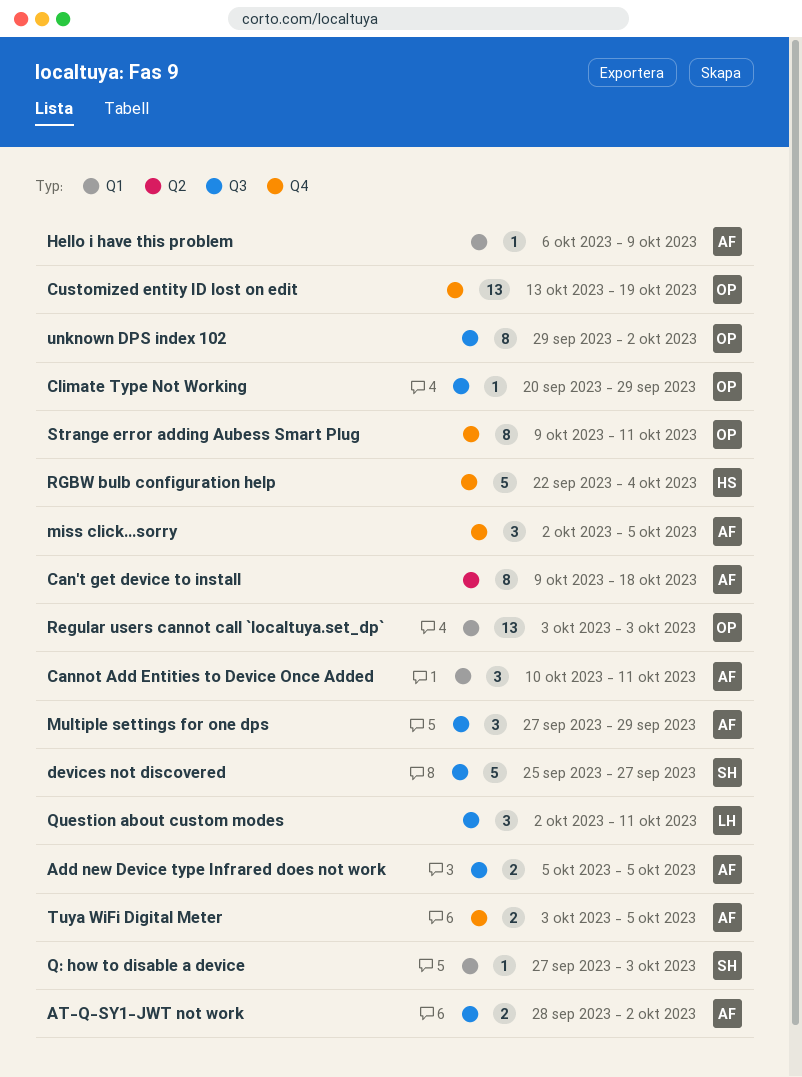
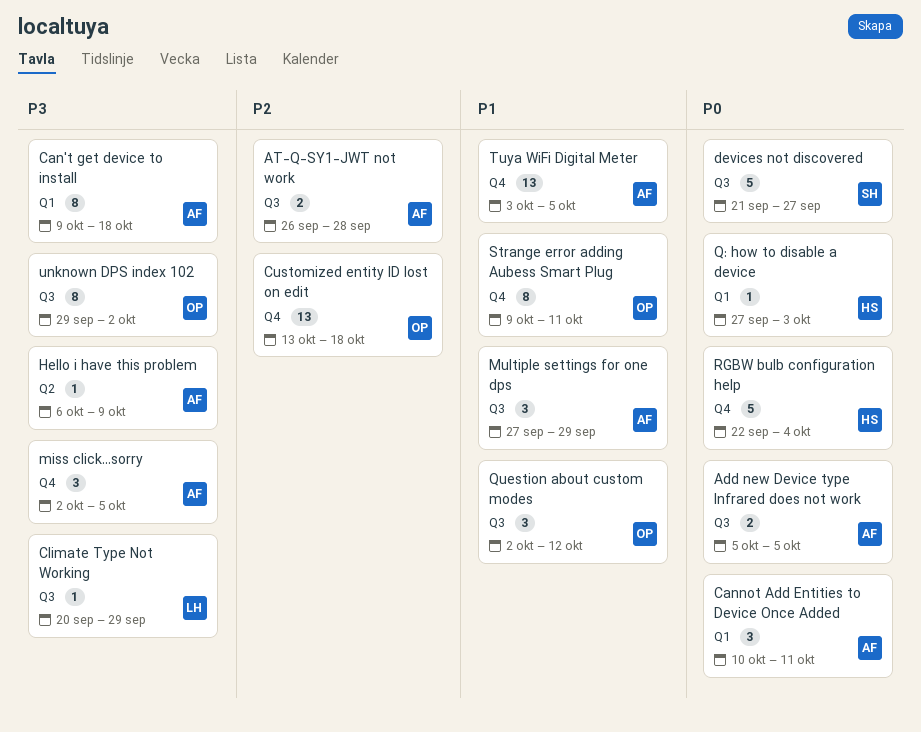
AT-Q-SY1-JWT not work, start: Sep 28 -> Sep 26
AT-Q-SY1-JWT not work, due: Oct 2 -> Sep 28
Can't get device to install, label: Q2 -> Q1
Climate Type Not Working, owner: OP -> LH
Customized entity ID lost on edit, due: Oct 19 -> Oct 18
devices not discovered, start: Sep 25 -> Sep 21
Hello i have this problem, label: Q1 -> Q2
Q: how to disable a device, owner: SH -> HS
Question about custom modes, owner: LH -> OP
Question about custom modes, due: Oct 11 -> Oct 12
Regular users cannot call `localtuya.set_dp`: present -> none
Tuya WiFi Digital Meter, estimate: 2 -> 13

